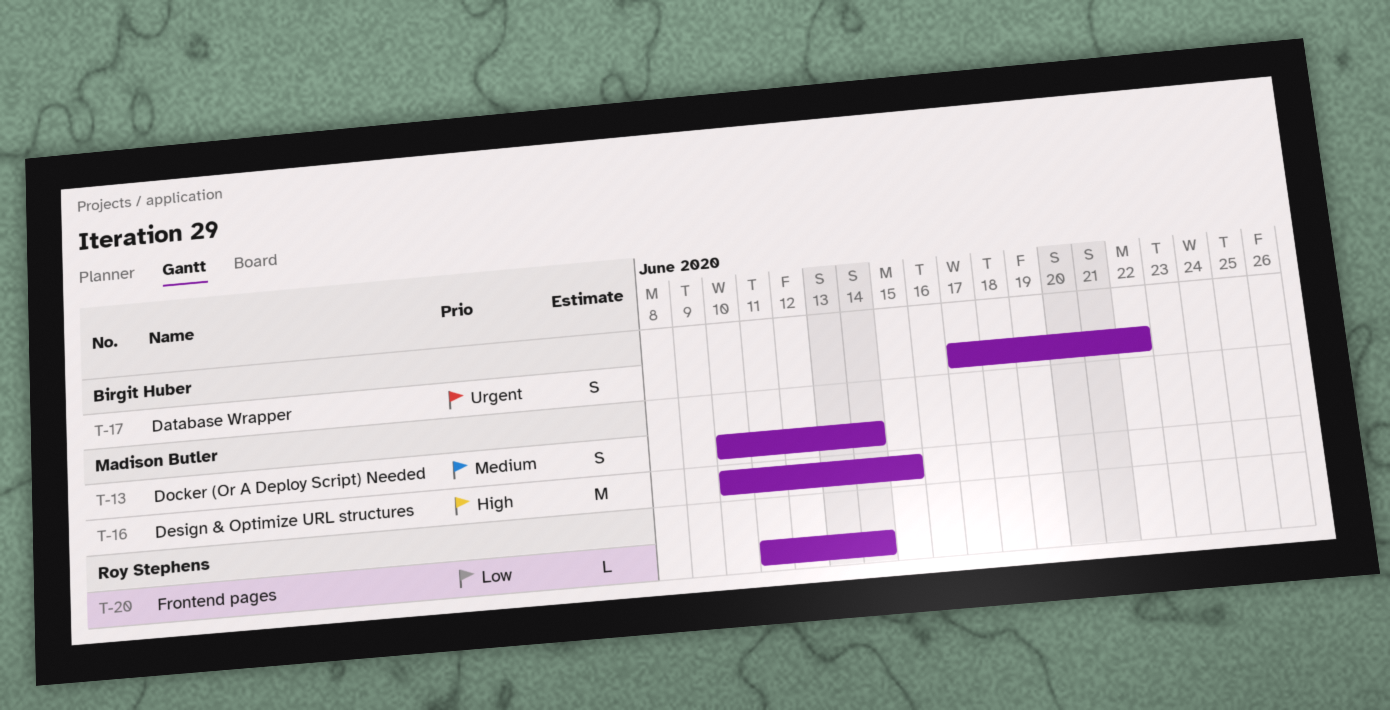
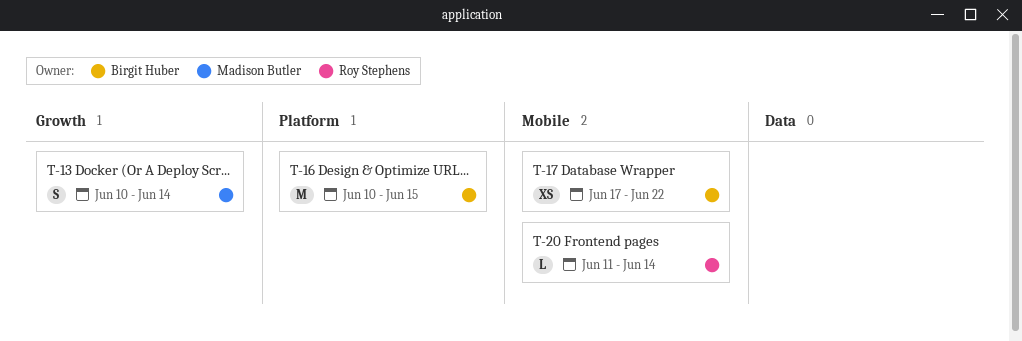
T-16, owner: Madison Butler -> Birgit Huber
T-17, estimate: S -> XS

